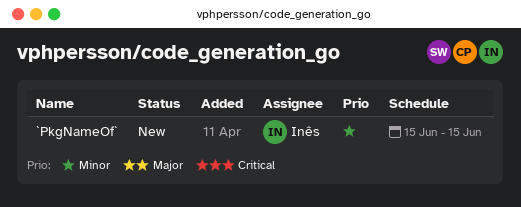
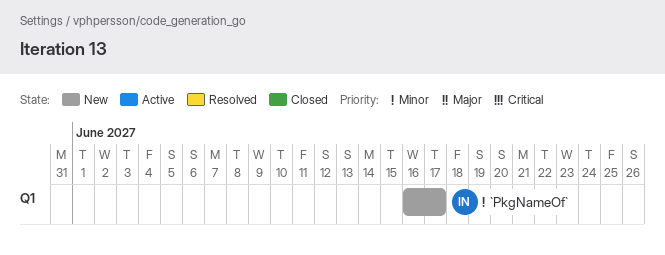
`PkgNameOf`, start: Jun 15 -> Jun 16
`PkgNameOf`, due: Jun 15 -> Jun 17

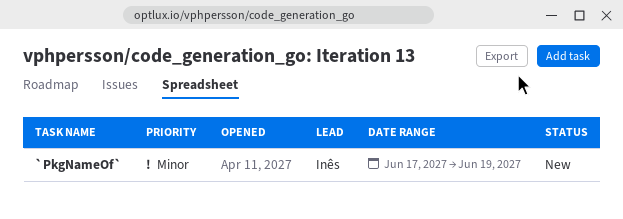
`PkgNameOf`, start: Jun 16 -> Jun 17
`PkgNameOf`, due: Jun 17 -> Jun 19

